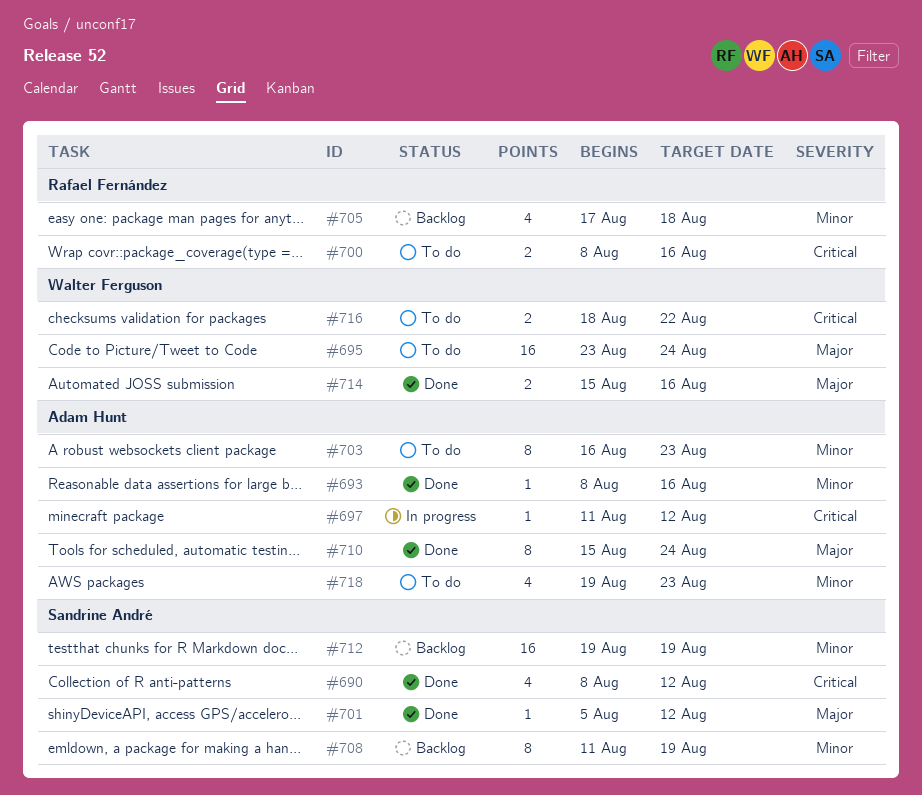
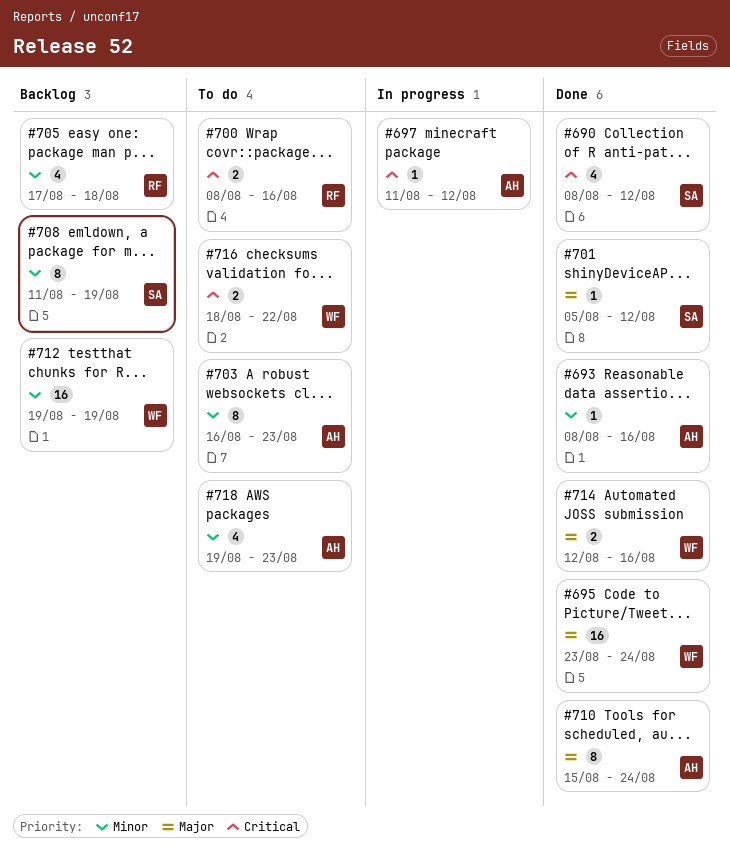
#695, status: To do -> Done
#712, owner: Sandrine André -> Walter Ferguson
#714, start: Aug 15 -> Aug 12

